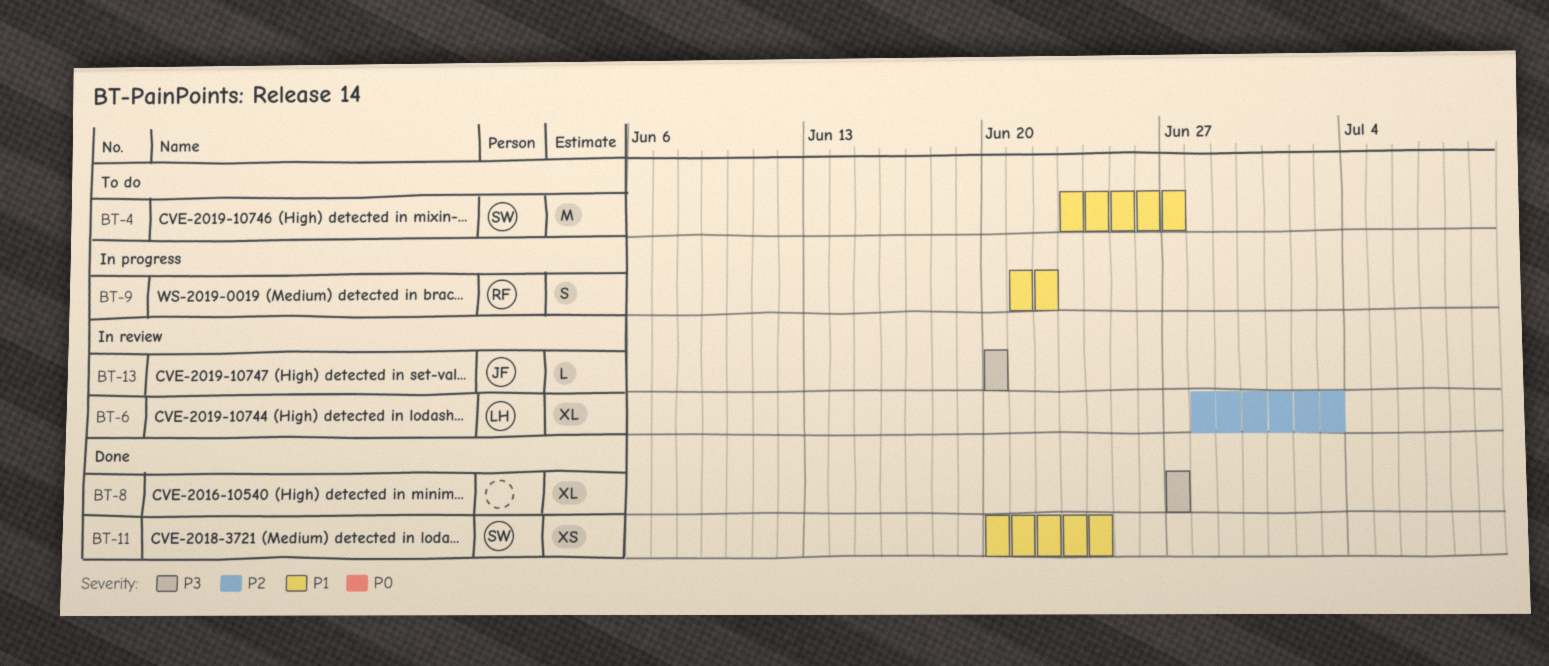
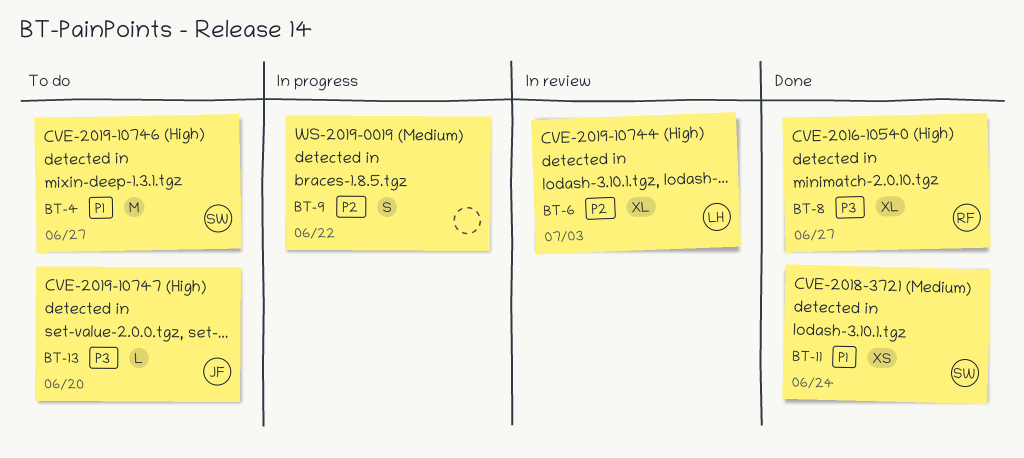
BT-8, owner: none -> RF
BT-9, owner: RF -> none
BT-9, priority: P1 -> P2
BT-13, status: In review -> To do

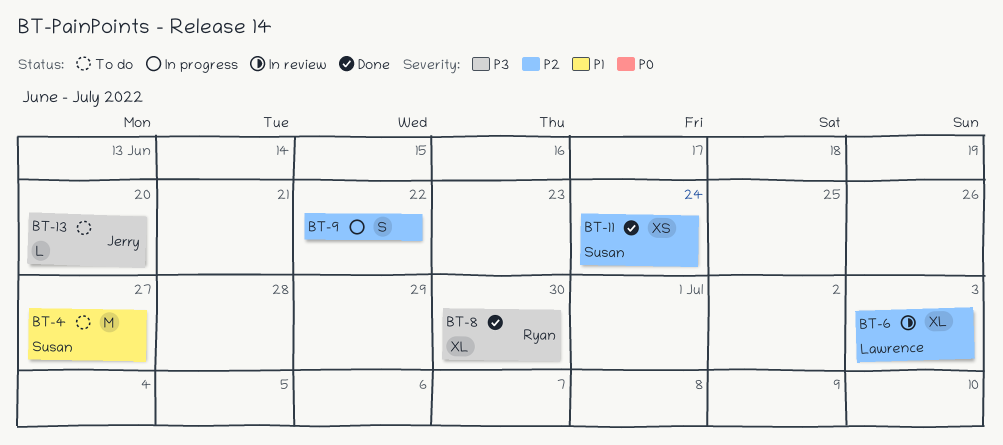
BT-8, due: Jun 27 -> Jun 30
BT-11, priority: P1 -> P2

